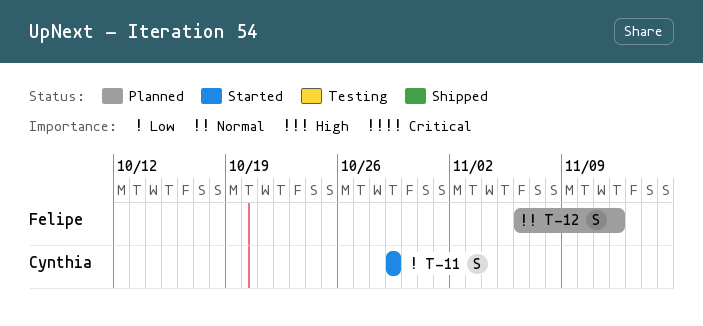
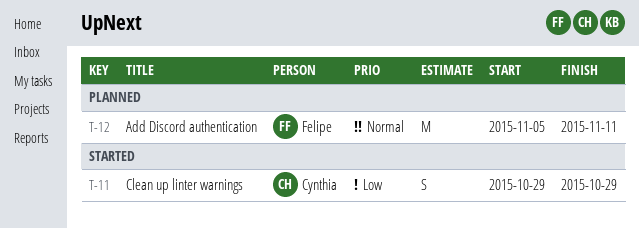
T-12, estimate: S -> M
T-12, start: Nov 6 -> Nov 5
T-12, due: Nov 12 -> Nov 11

